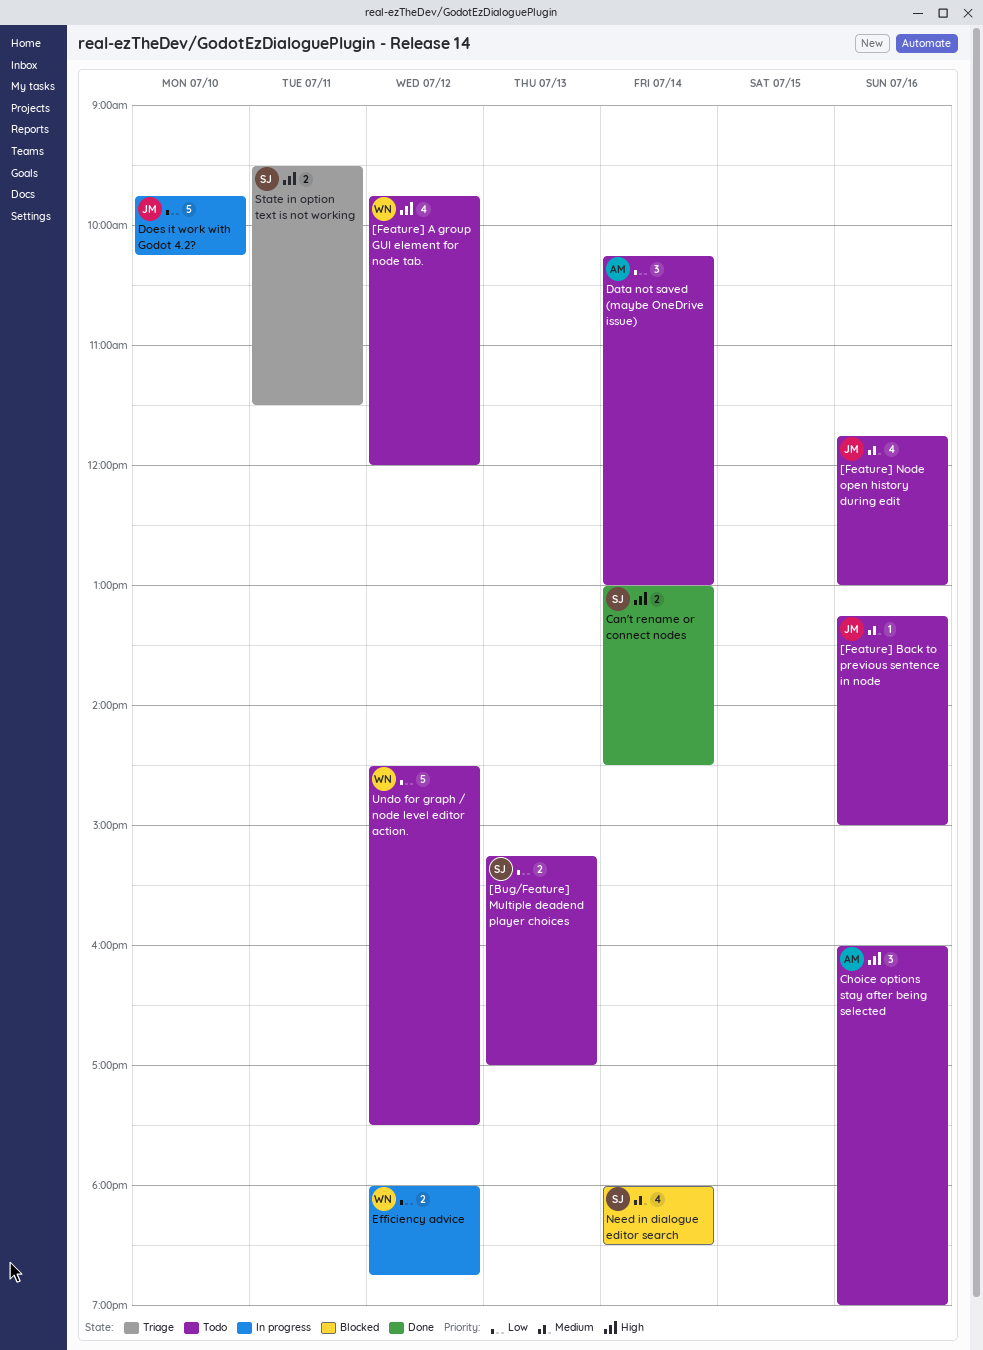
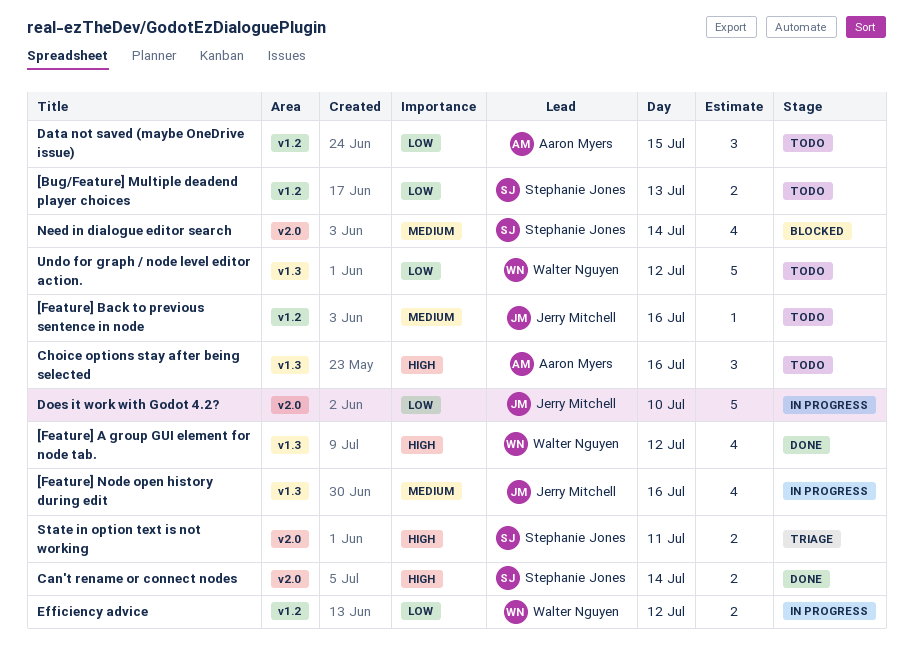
[Feature] A group GUI element for node tab., status: Todo -> Done
[Feature] Node open history during edit, status: Todo -> In progress
Data not saved (maybe OneDrive issue), day: Jul 14 -> Jul 15

